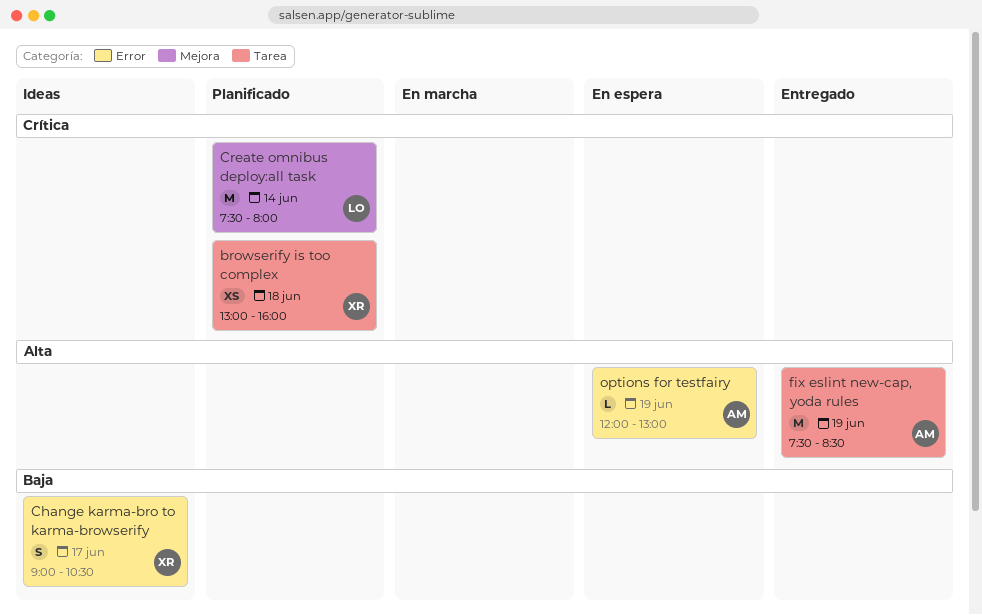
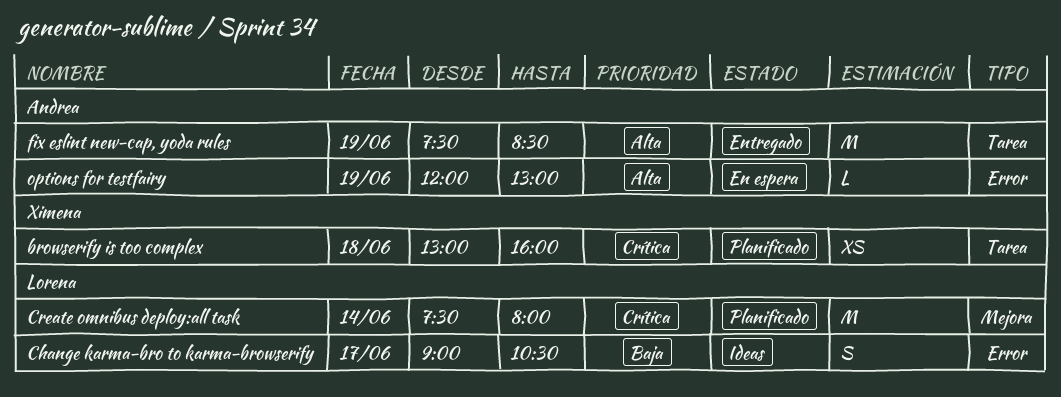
Change karma-bro to karma-browserify, owner: Ximena -> Lorena

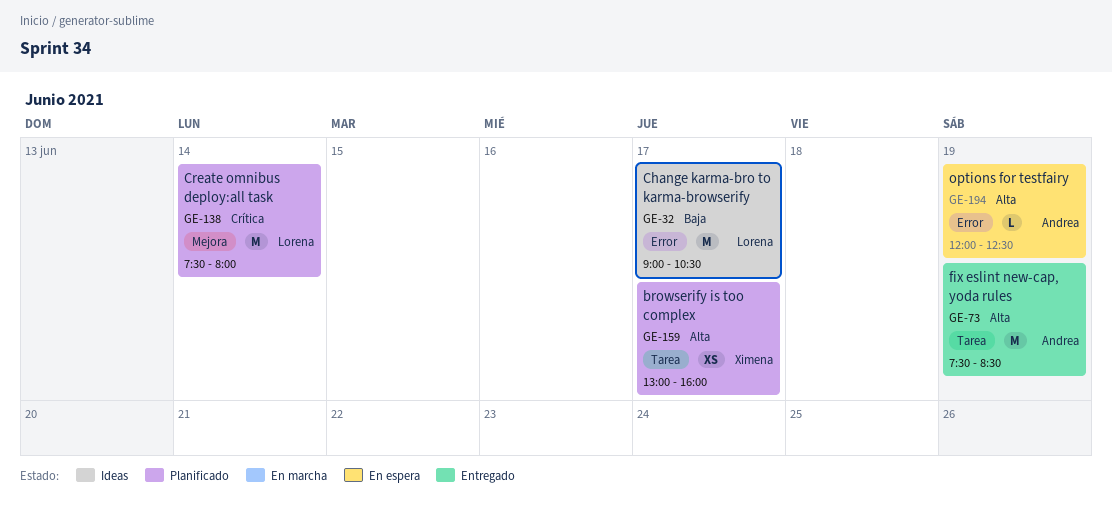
browserify is too complex, priority: Crítica -> Alta
browserify is too complex, day: Jun 18 -> Jun 17
Change karma-bro to karma-browserify, estimate: S -> M
options for testfairy, ends: 13:00 -> 12:30

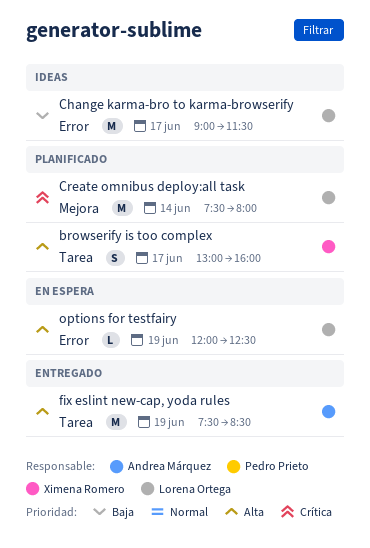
browserify is too complex, estimate: XS -> S
Change karma-bro to karma-browserify, ends: 10:30 -> 11:30
options for testfairy, owner: Andrea Márquez -> Lorena Ortega

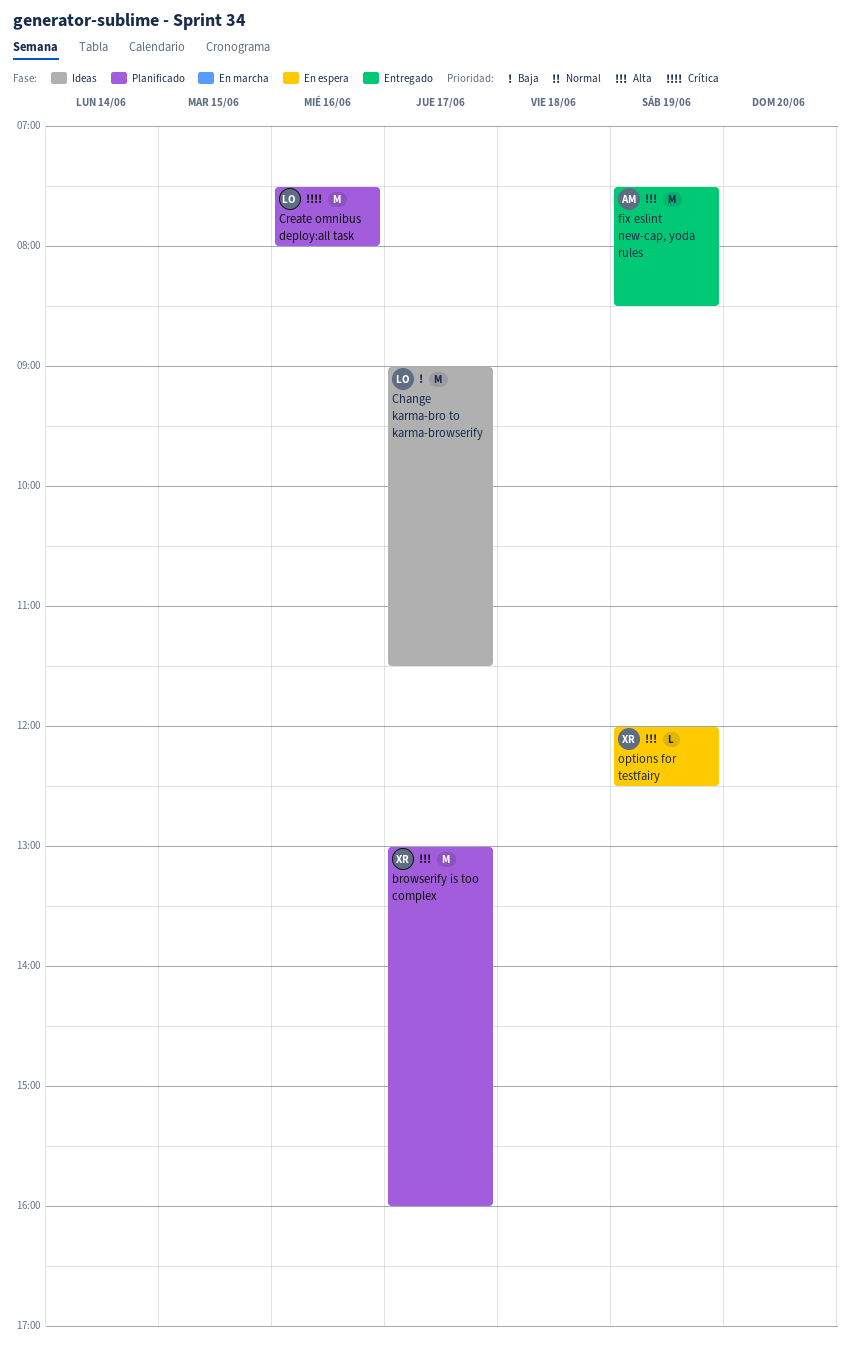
browserify is too complex, estimate: S -> M
Create omnibus deploy:all task, day: Jun 14 -> Jun 16
options for testfairy, owner: Lorena Ortega -> Ximena Romero

